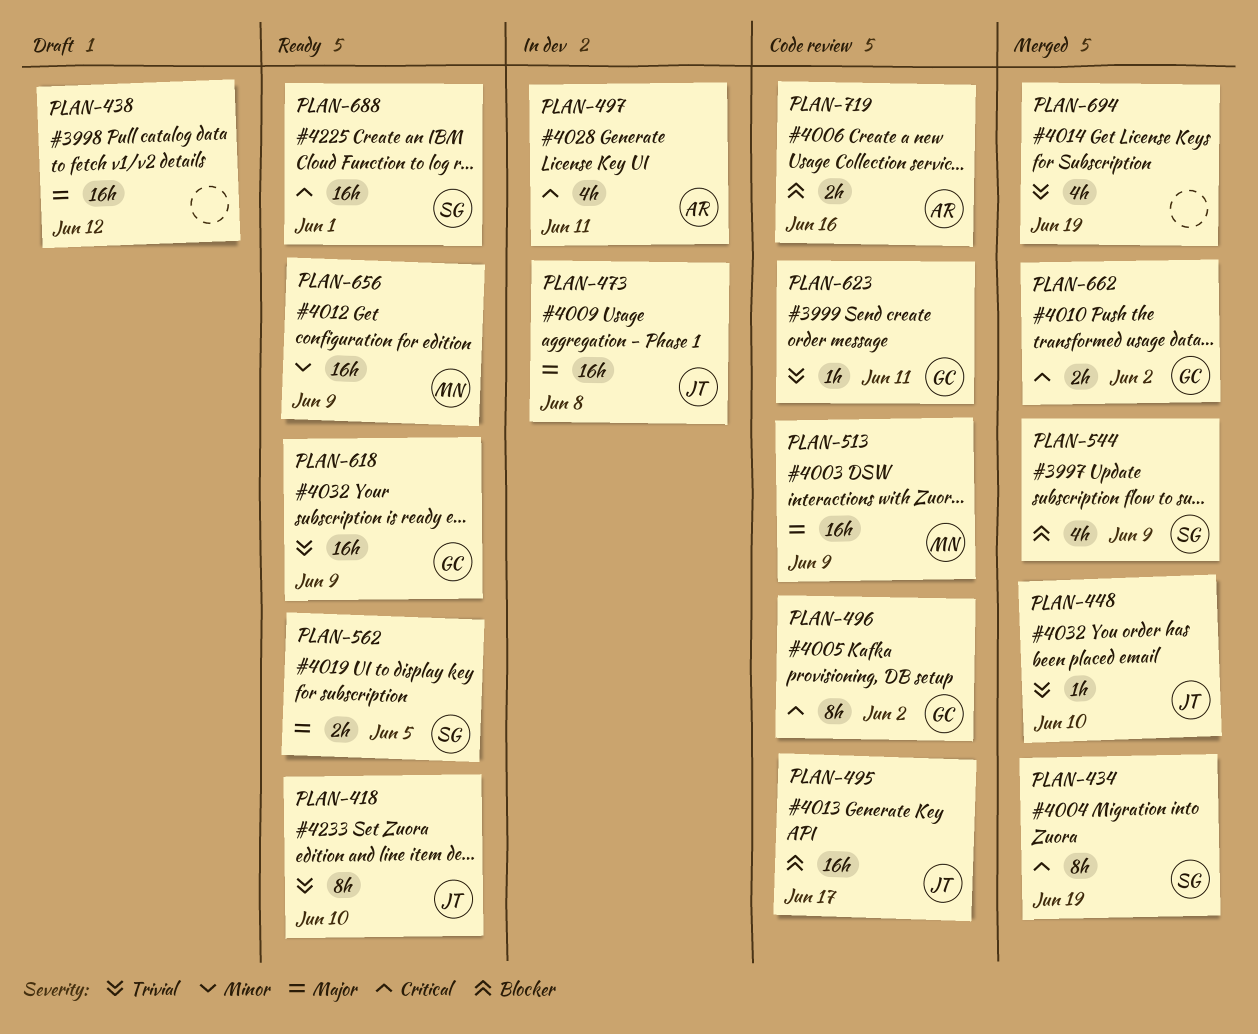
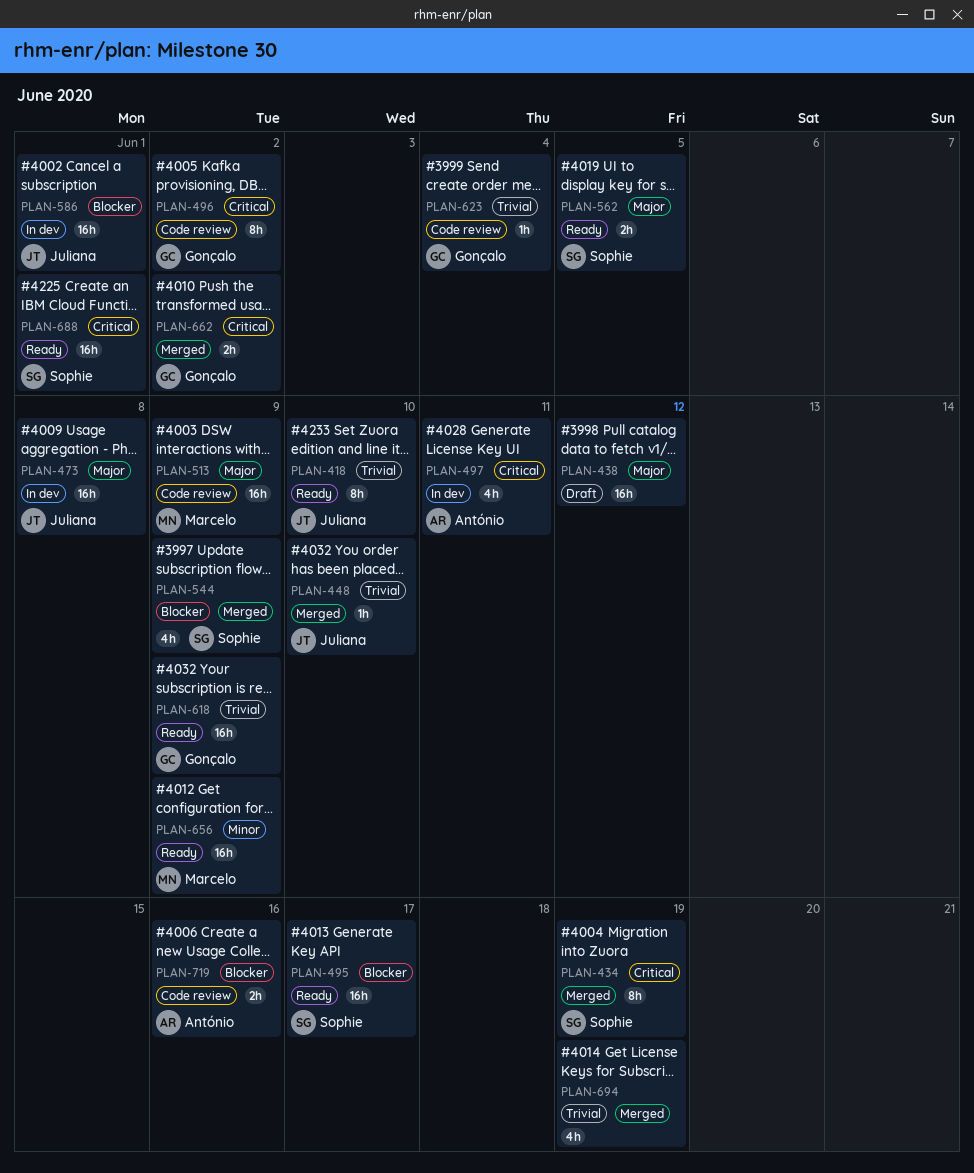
PLAN-495, status: Code review -> Ready
PLAN-495, owner: Juliana -> Sophie
PLAN-586: none -> present
PLAN-623, due: Jun 11 -> Jun 4

